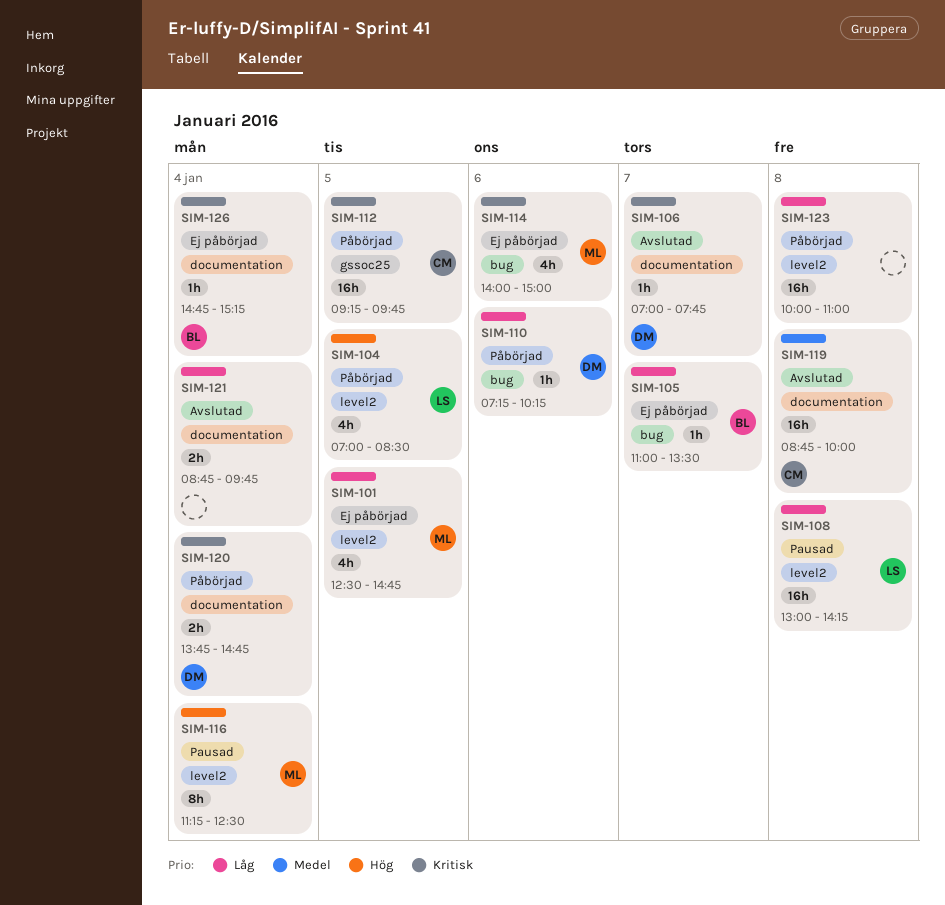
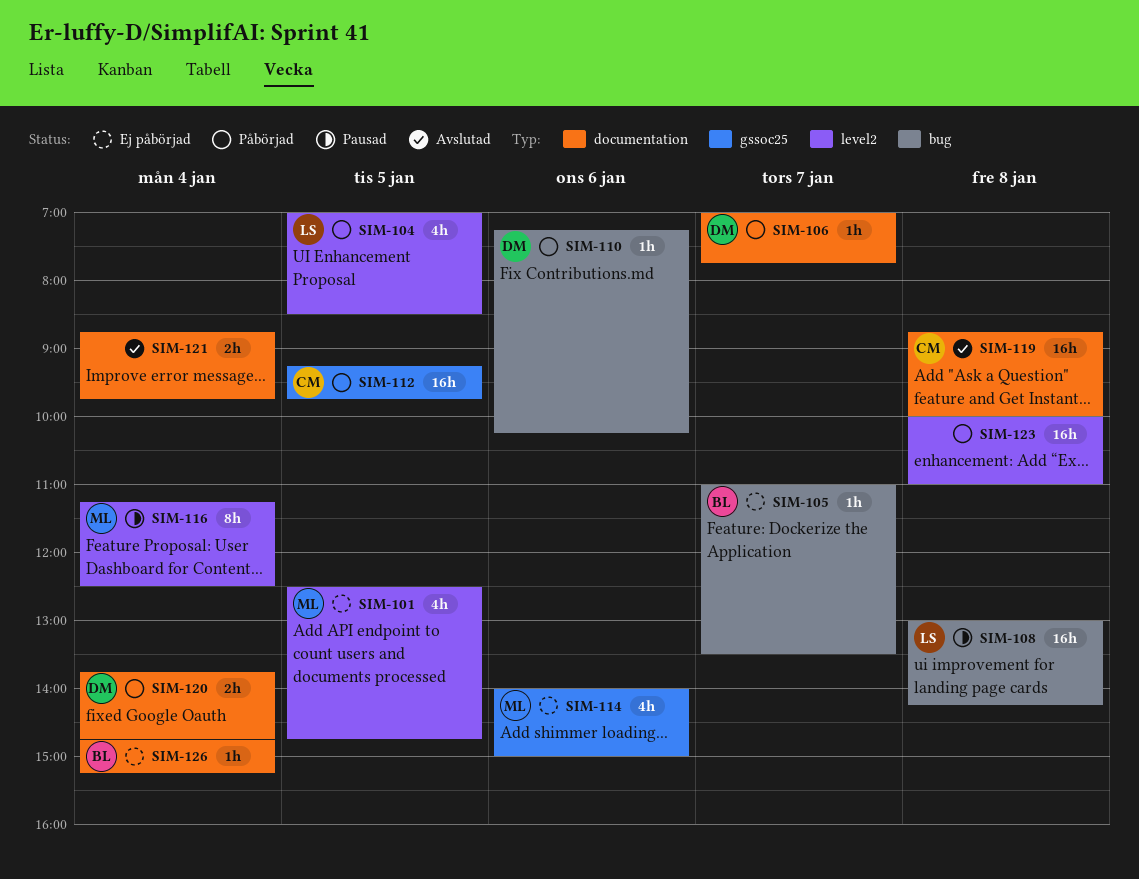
SIM-106, status: Avslutad -> Påbörjad
SIM-108, label: level2 -> bug
SIM-114, label: bug -> gssoc25

